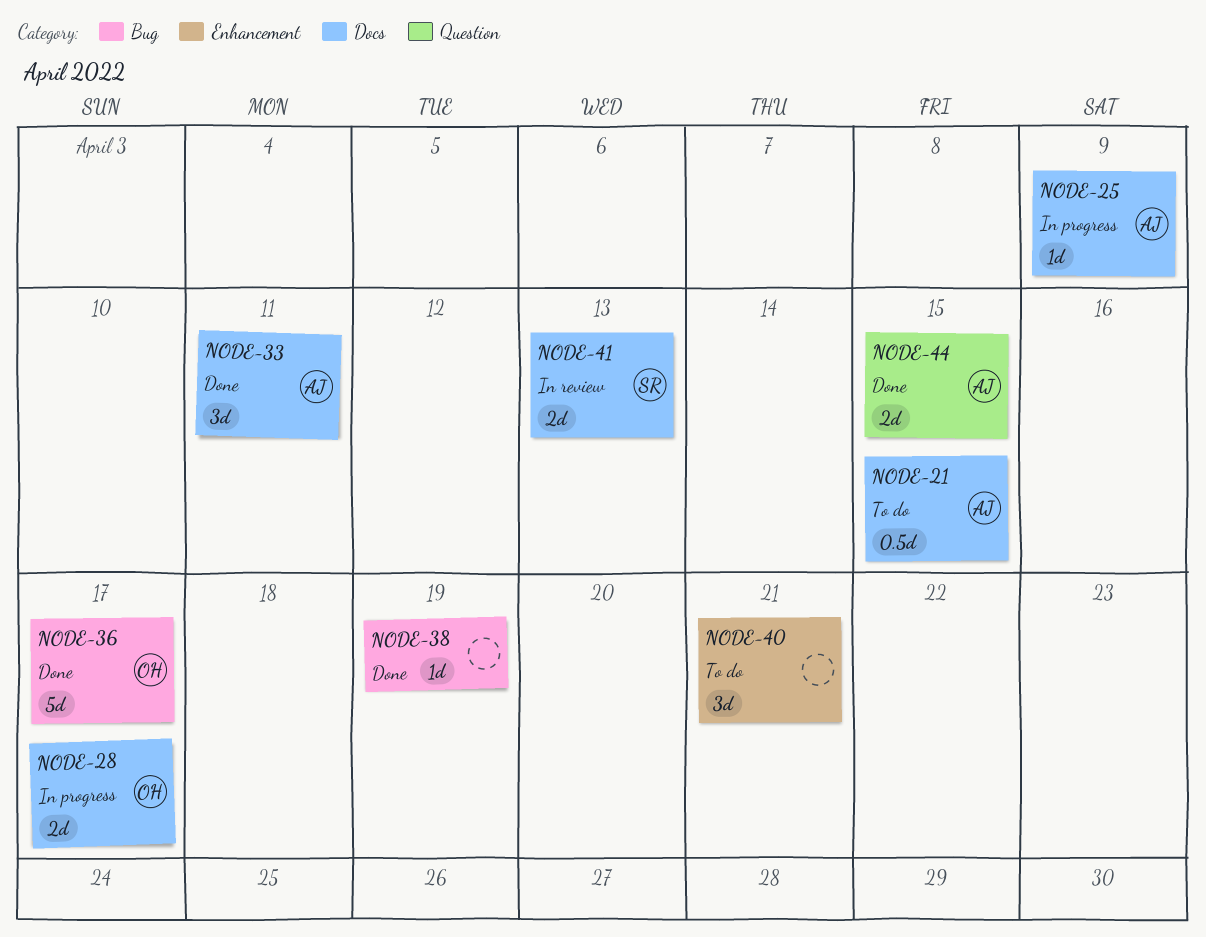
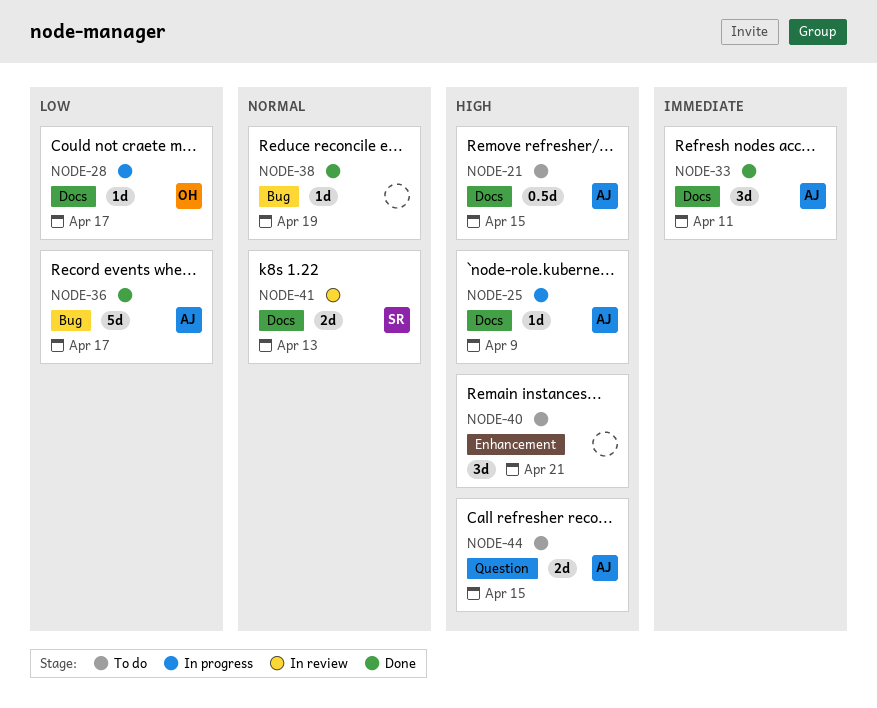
NODE-28, estimate: 2d -> 1d
NODE-36, owner: OH -> AJ
NODE-44, status: Done -> To do

